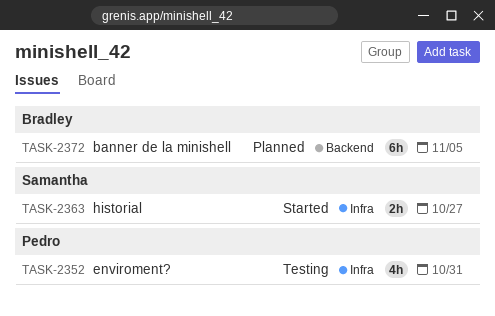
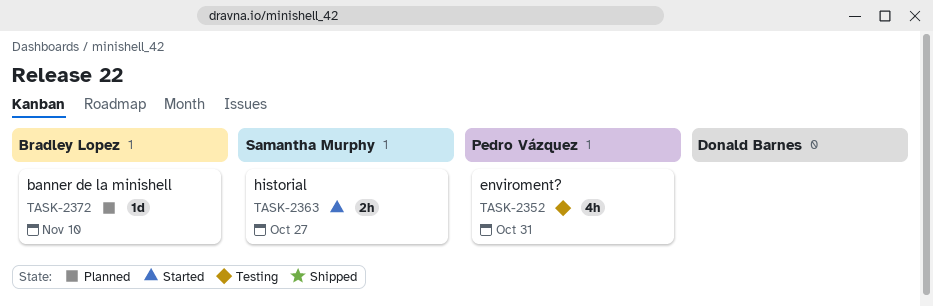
TASK-2372, estimate: 6h -> 1d
TASK-2372, due: Nov 5 -> Nov 10

